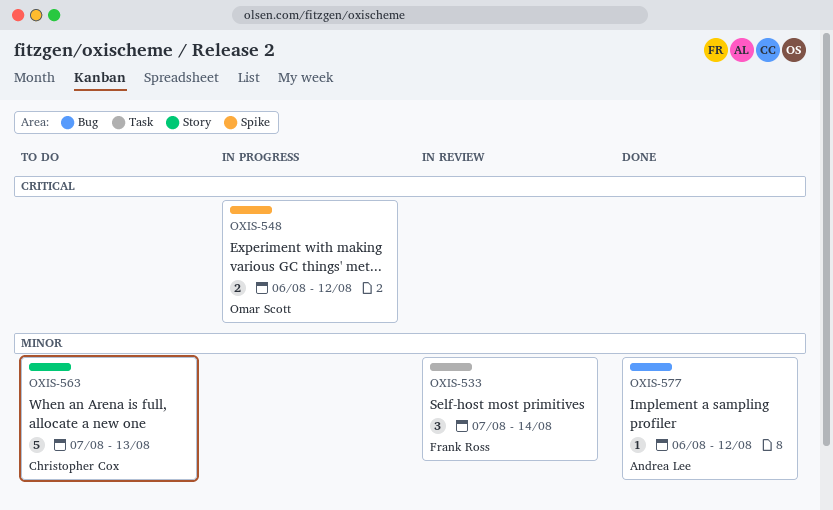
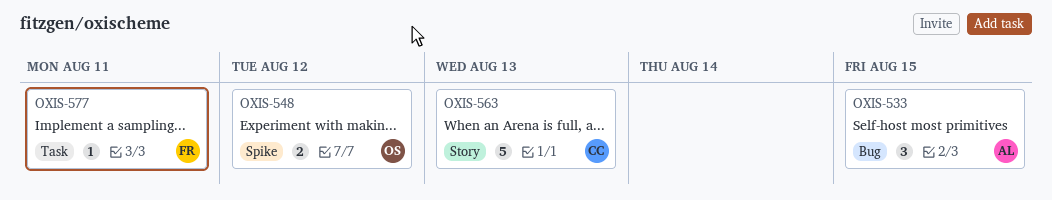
OXIS-533, owner: Frank Ross -> Andrea Lee
OXIS-533, label: Task -> Bug
OXIS-533, due: Aug 14 -> Aug 15
OXIS-577, owner: Andrea Lee -> Frank Ross
OXIS-577, label: Bug -> Task
OXIS-577, due: Aug 12 -> Aug 11

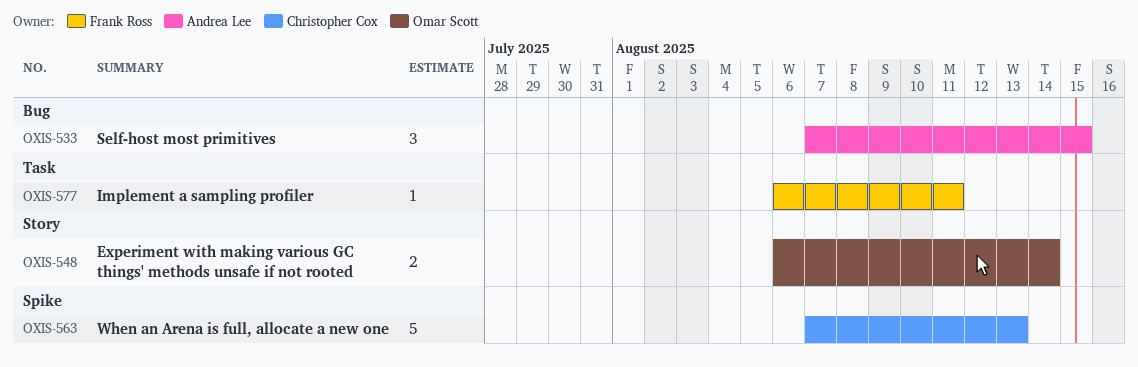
OXIS-548, label: Spike -> Story
OXIS-548, due: Aug 12 -> Aug 14
OXIS-563, label: Story -> Spike

